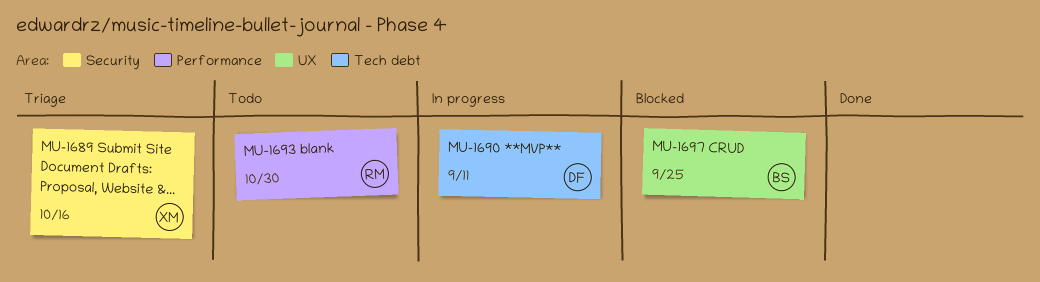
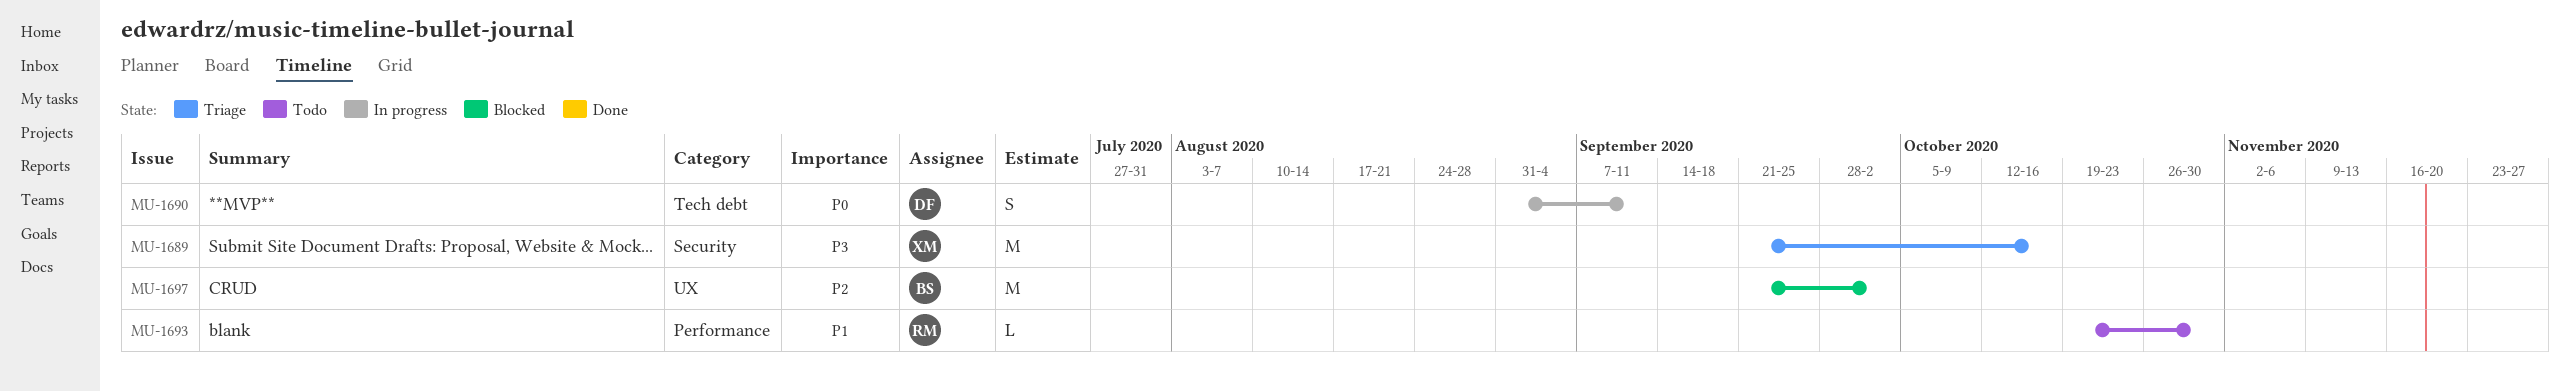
MU-1697, due: Sep 25 -> Oct 2

